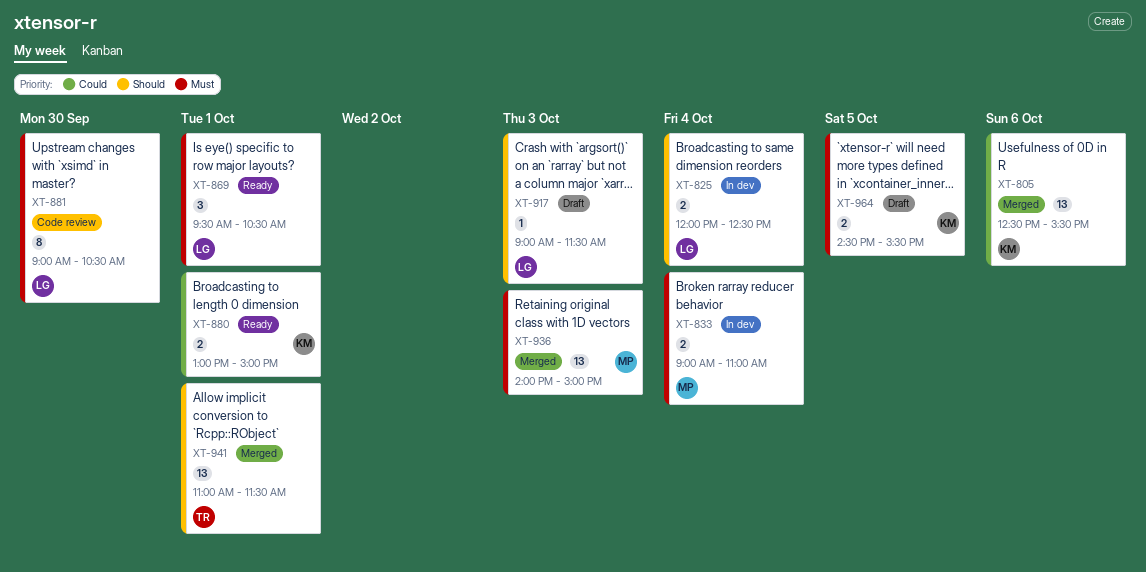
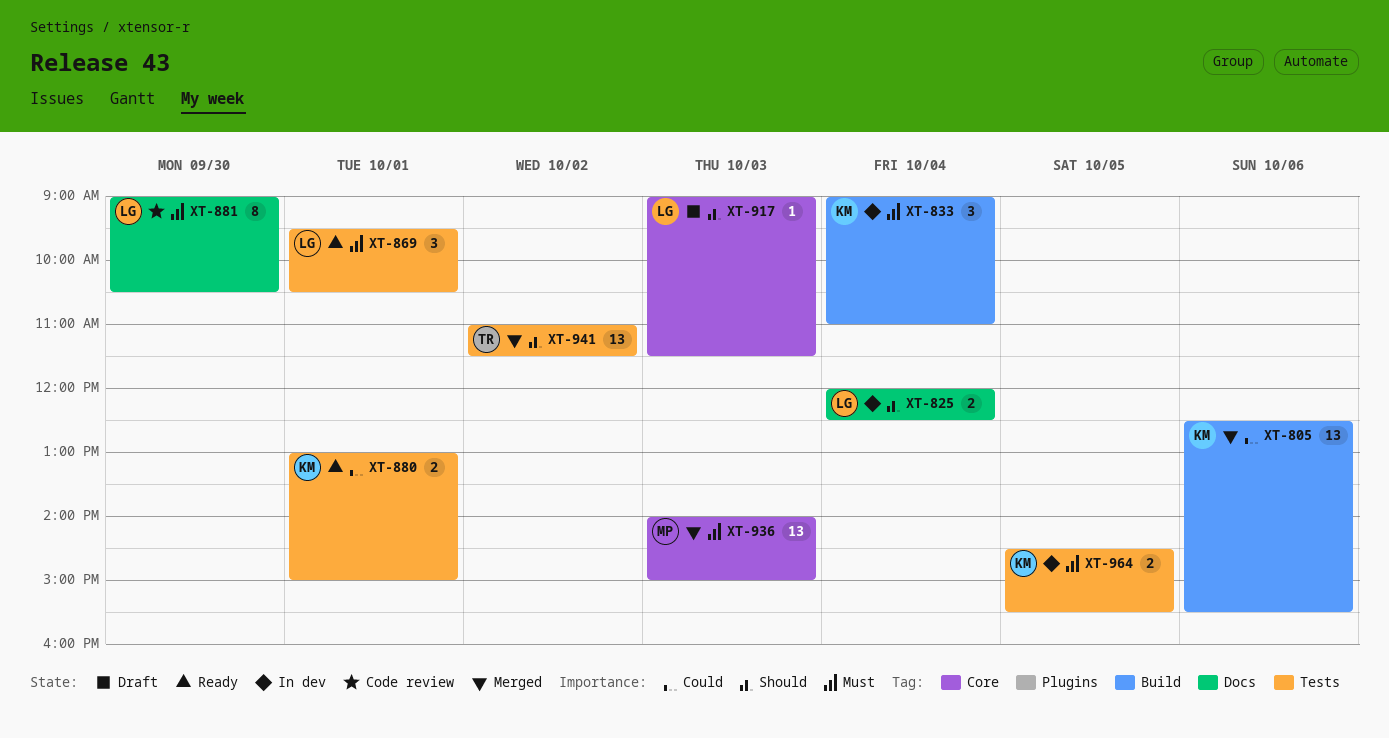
XT-833, owner: MP -> KM
XT-833, estimate: 2 -> 3
XT-941, day: Oct 1 -> Oct 2
XT-964, status: Draft -> In dev

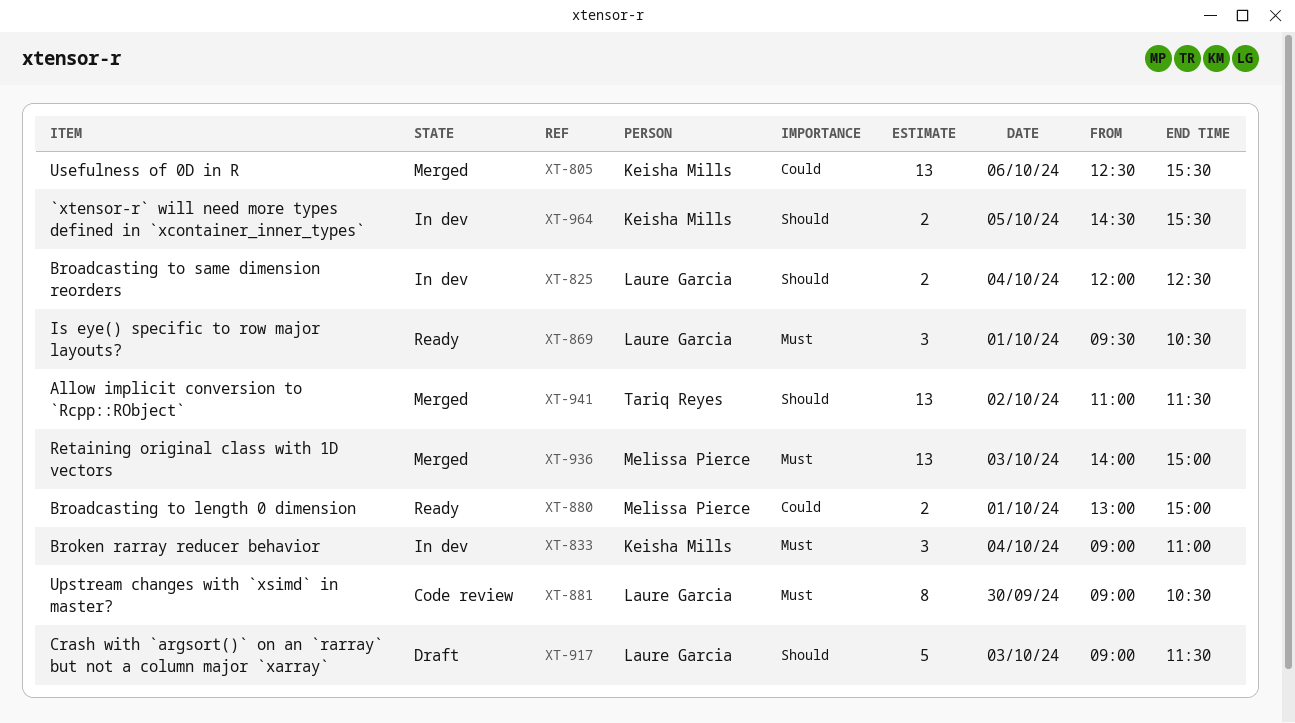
XT-880, owner: Keisha Mills -> Melissa Pierce
XT-917, estimate: 1 -> 5
XT-964, priority: Must -> Should

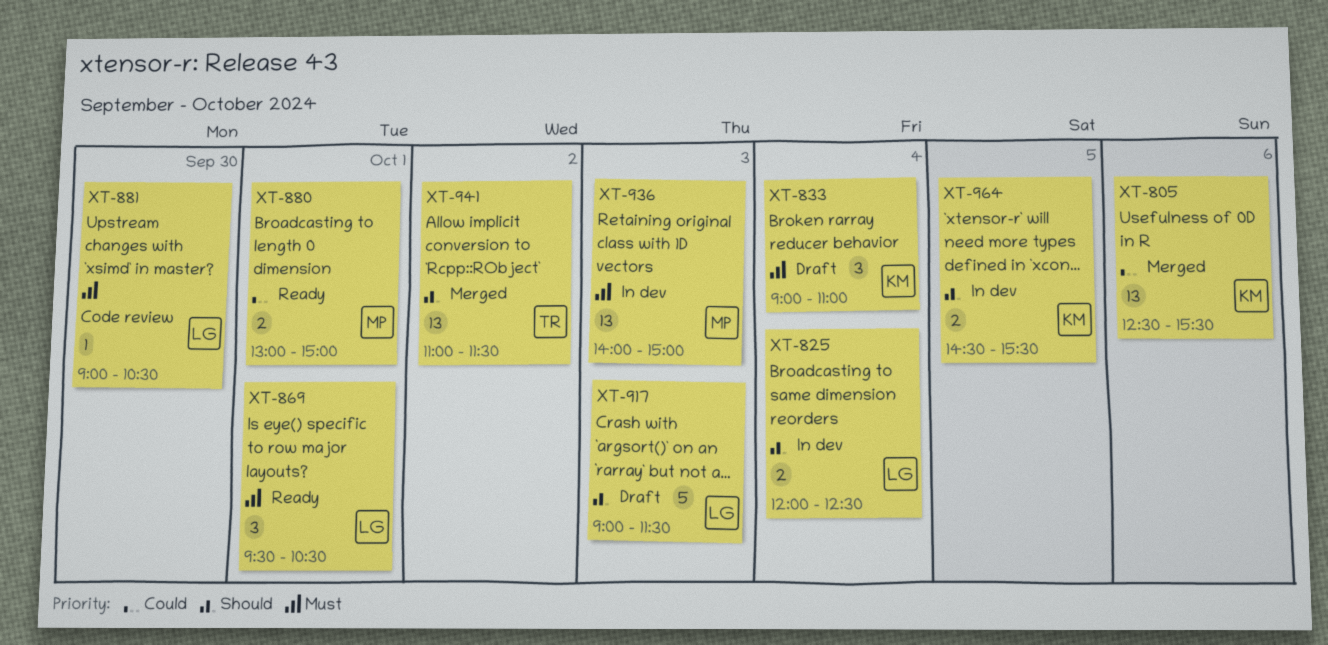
XT-833, status: In dev -> Draft
XT-881, estimate: 8 -> 1
XT-936, status: Merged -> In dev

